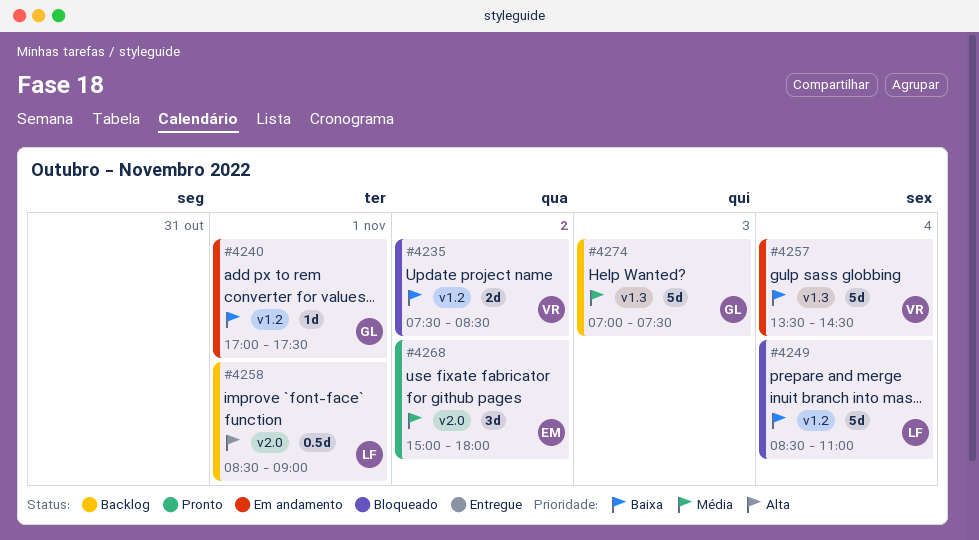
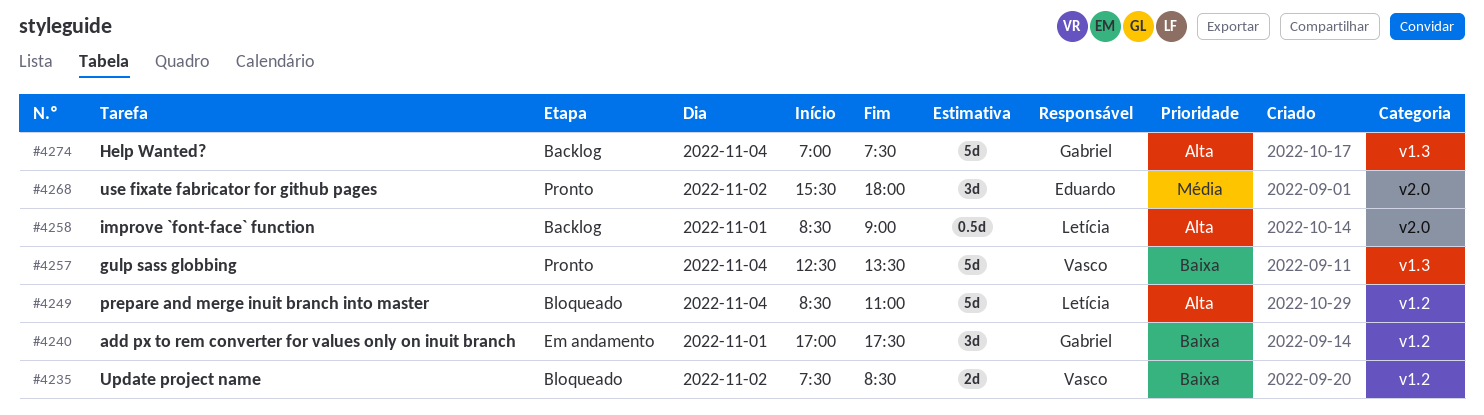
#4240, estimate: 1d -> 3d
#4249, priority: Baixa -> Alta
#4257, status: Em andamento -> Pronto
#4257, begins: 13:30 -> 12:30
#4257, ends: 14:30 -> 13:30
#4268, begins: 15:00 -> 15:30
#4274, priority: Média -> Alta
#4274, day: Nov 3 -> Nov 4

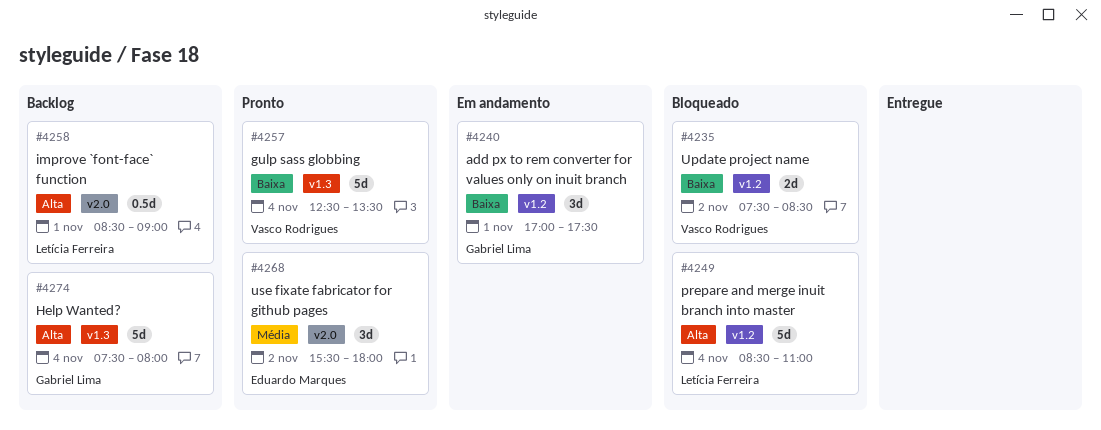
#4274, begins: 07:00 -> 07:30
#4274, ends: 07:30 -> 08:00

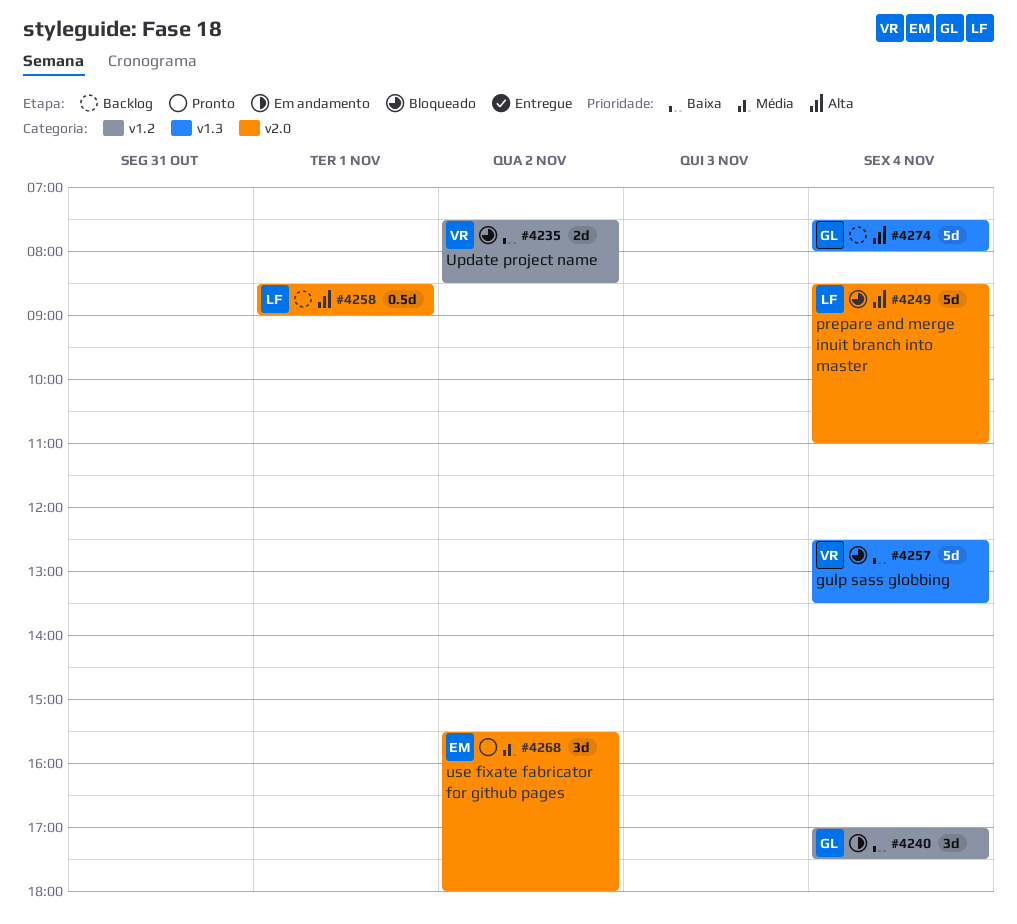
#4240, day: Nov 1 -> Nov 4
#4249, label: v1.2 -> v2.0
#4257, status: Pronto -> Bloqueado

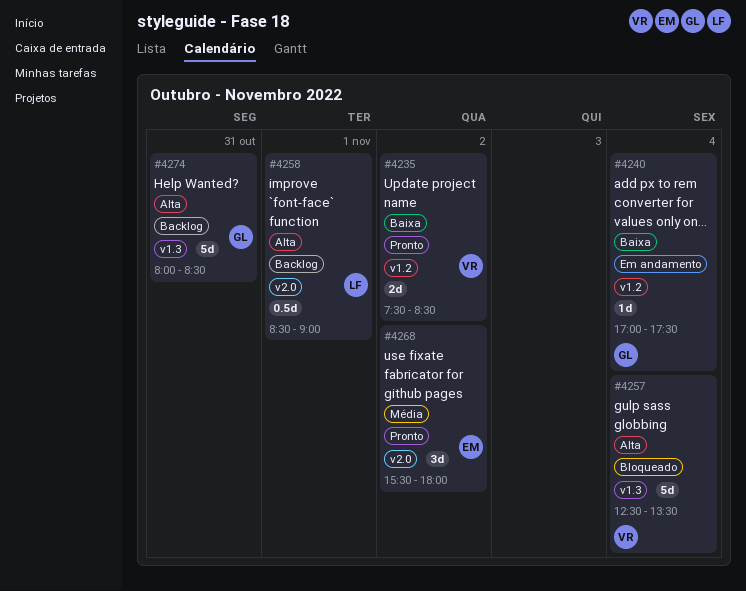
#4235, status: Bloqueado -> Pronto
#4240, estimate: 3d -> 1d
#4249: present -> none
#4257, priority: Baixa -> Alta
#4274, day: Nov 4 -> Oct 31
#4274, begins: 07:30 -> 08:00
#4274, ends: 08:00 -> 08:30

